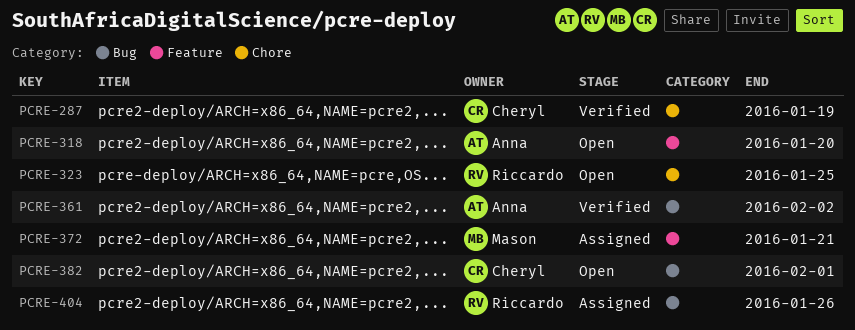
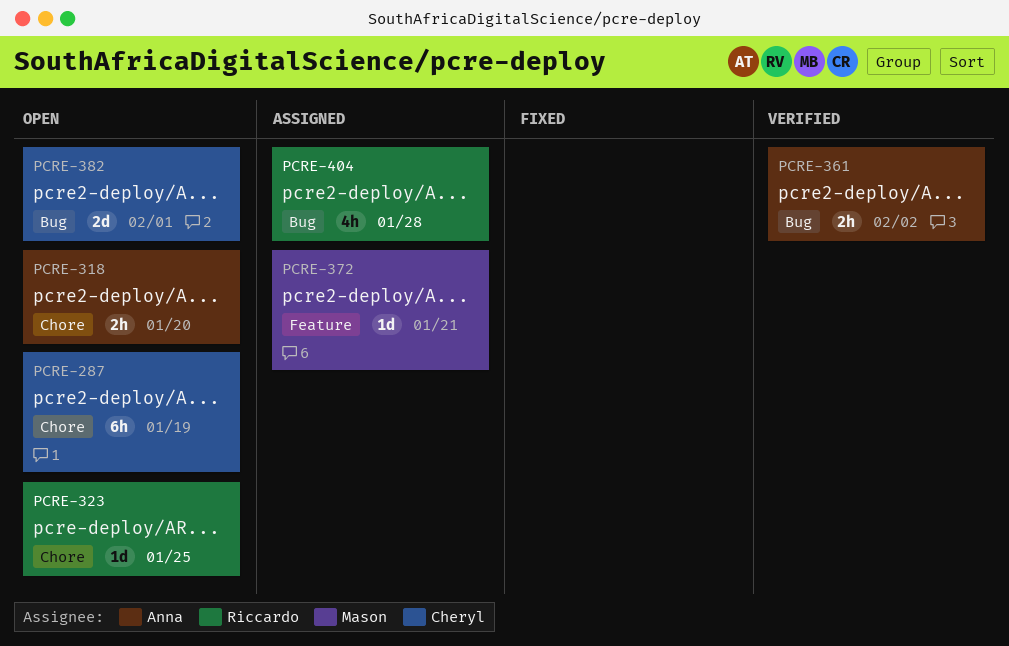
PCRE-287, status: Verified -> Open
PCRE-318, label: Feature -> Chore
PCRE-404, due: Jan 26 -> Jan 28

